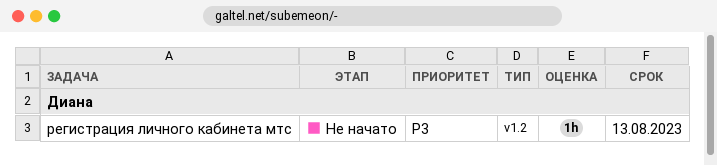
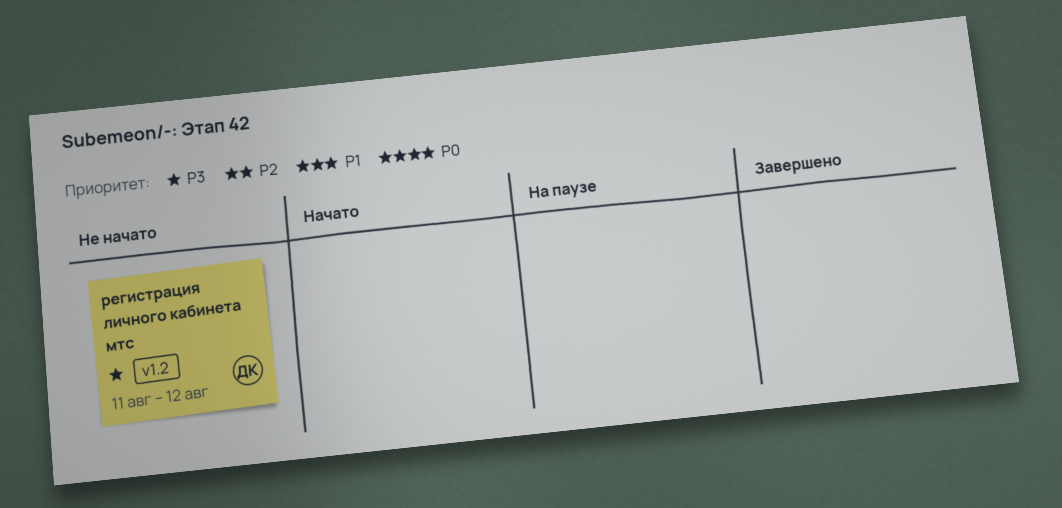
регистрация личного кабинета мтс, due: Aug 13 -> Aug 12

